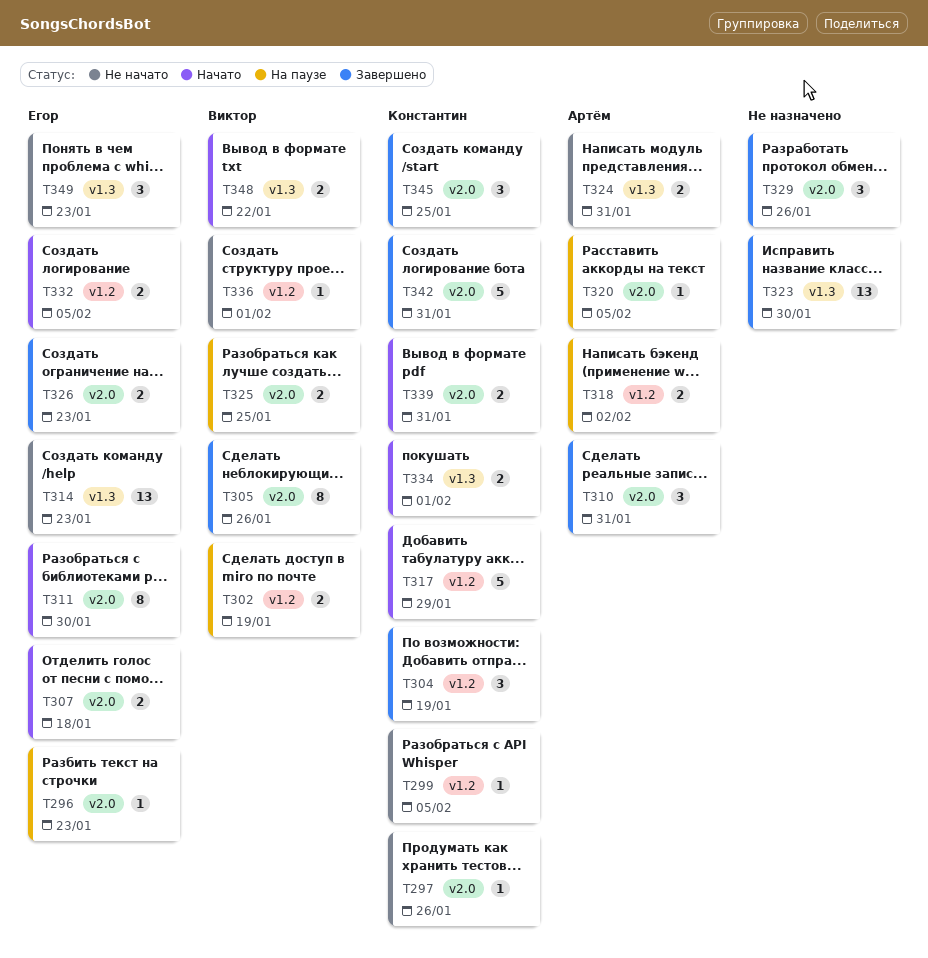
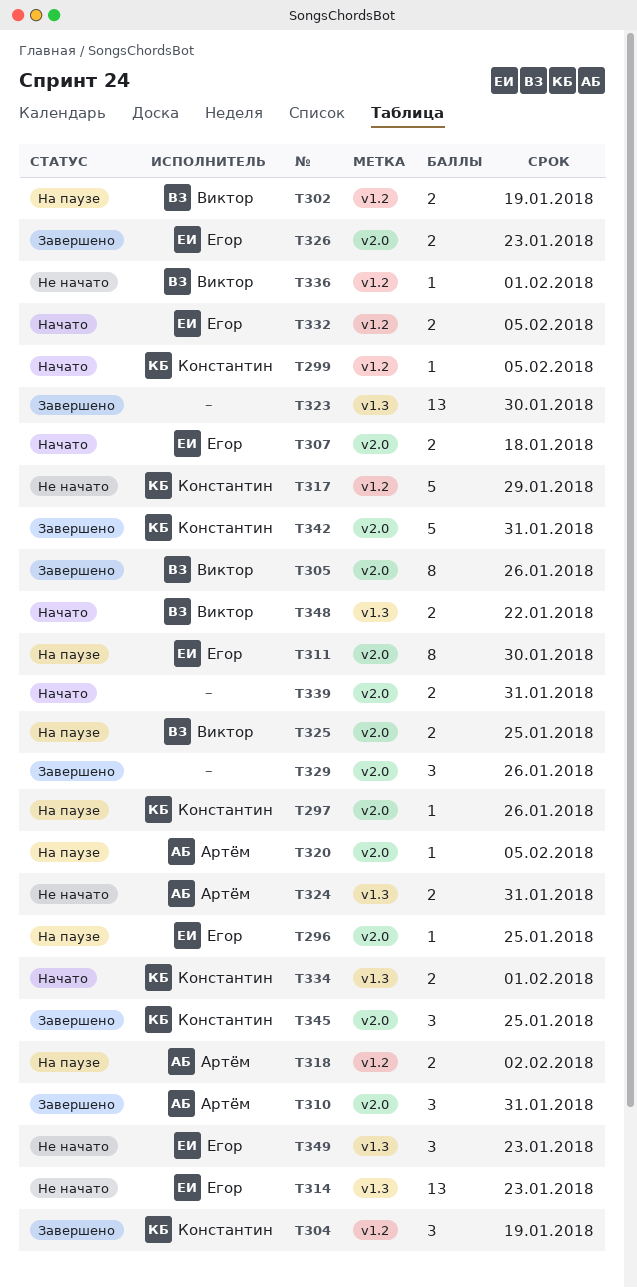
T296, due: Jan 23 -> Jan 25
T297, status: Не начато -> На паузе
T299, status: Не начато -> Начато
T311, status: Начато -> На паузе
T317, status: Начато -> Не начато
T339, owner: Константин -> none

